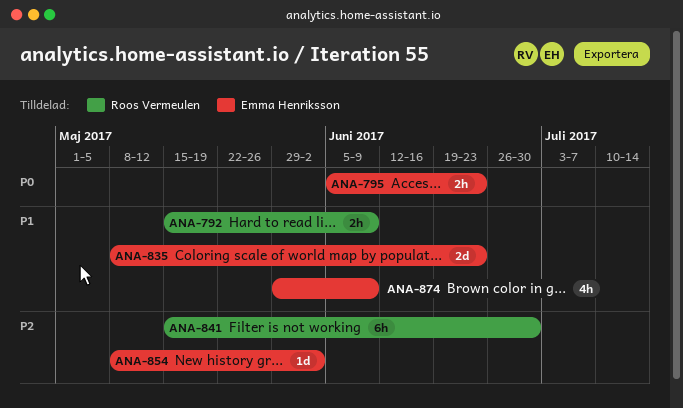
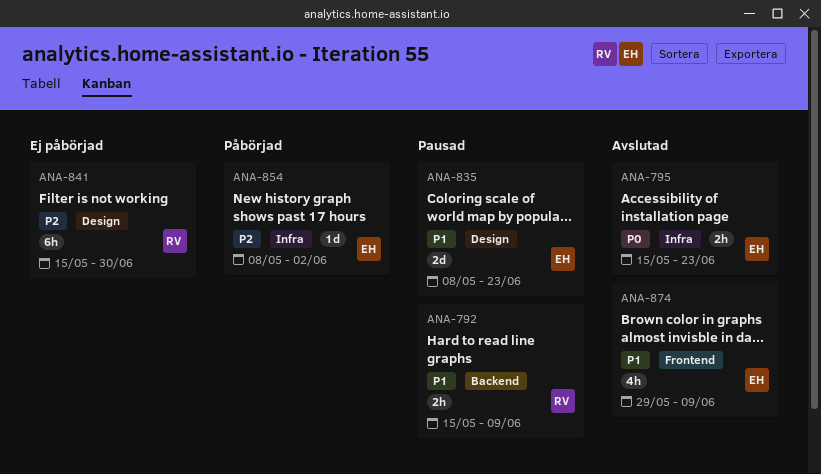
ANA-795, start: Jun 5 -> May 15

